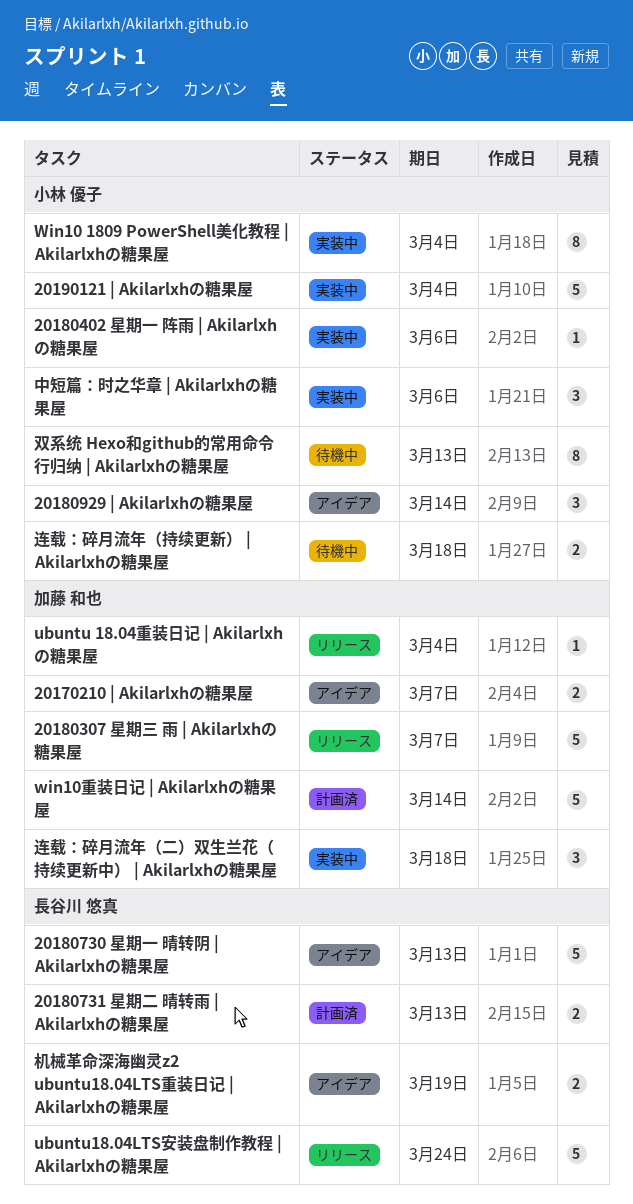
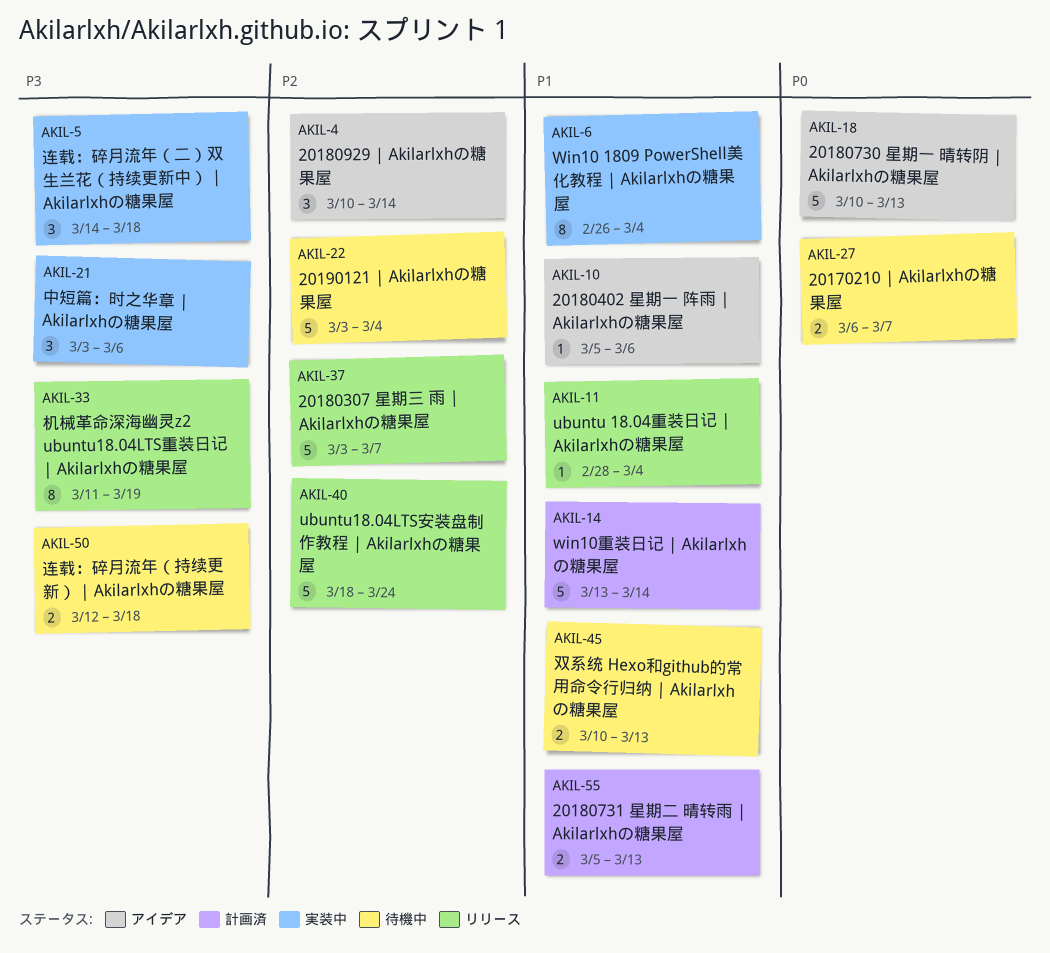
20170210 | Akilarlxhの糖果屋, status: アイデア -> 待機中
20180402 星期一 阵雨 | Akilarlxhの糖果屋, status: 実装中 -> アイデア
20190121 | Akilarlxhの糖果屋, status: 実装中 -> 待機中
双系统 Hexo和github的常用命令行归纳 | Akilarlxhの糖果屋, estimate: 8 -> 2
机械革命深海幽灵z2 ubuntu18.04LTS重装日记 | Akilarlxhの糖果屋, status: アイデア -> リリース
机械革命深海幽灵z2 ubuntu18.04LTS重装日记 | Akilarlxhの糖果屋, estimate: 2 -> 8

